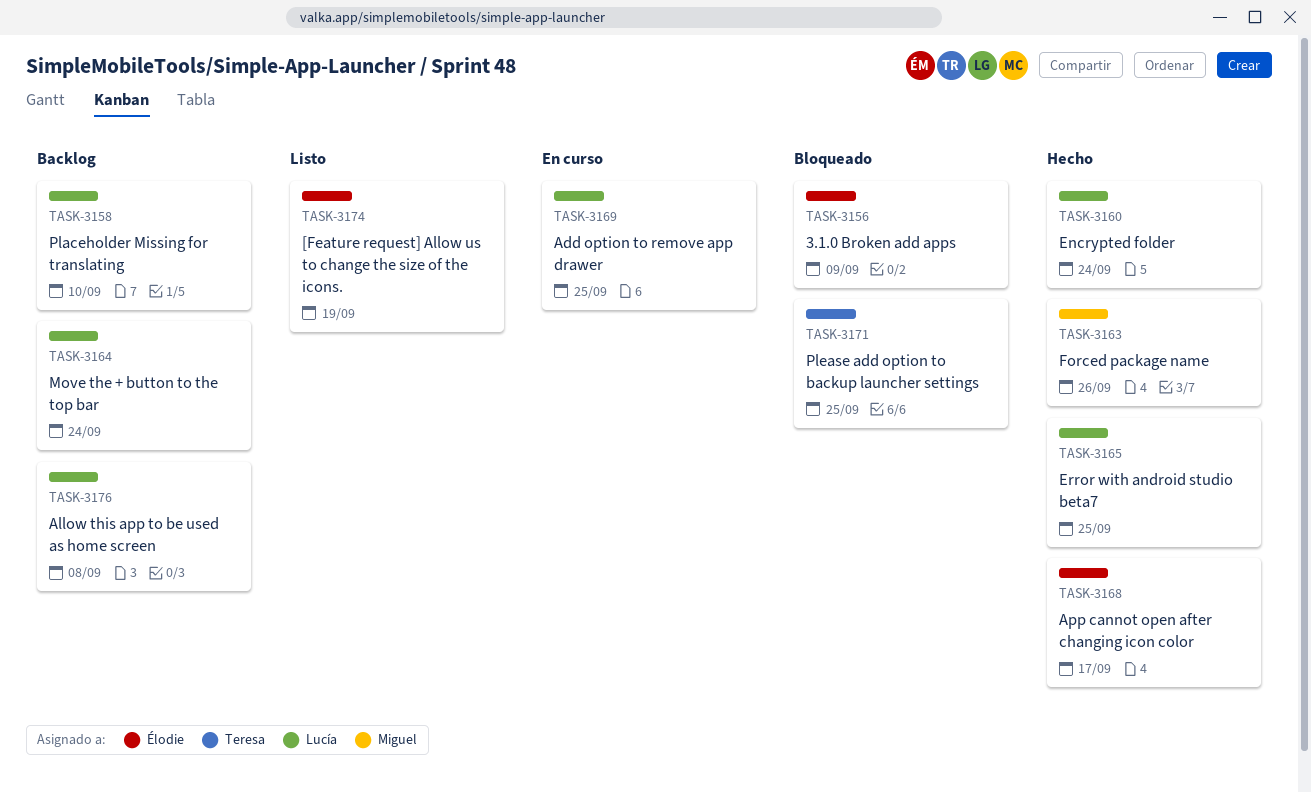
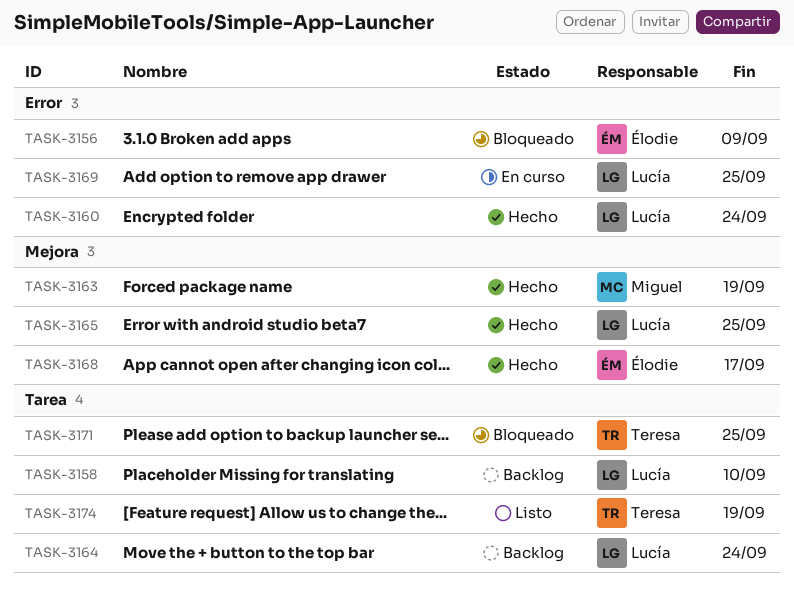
TASK-3163, due: Sep 26 -> Sep 19
TASK-3174, owner: Élodie -> Teresa
TASK-3176: present -> none

